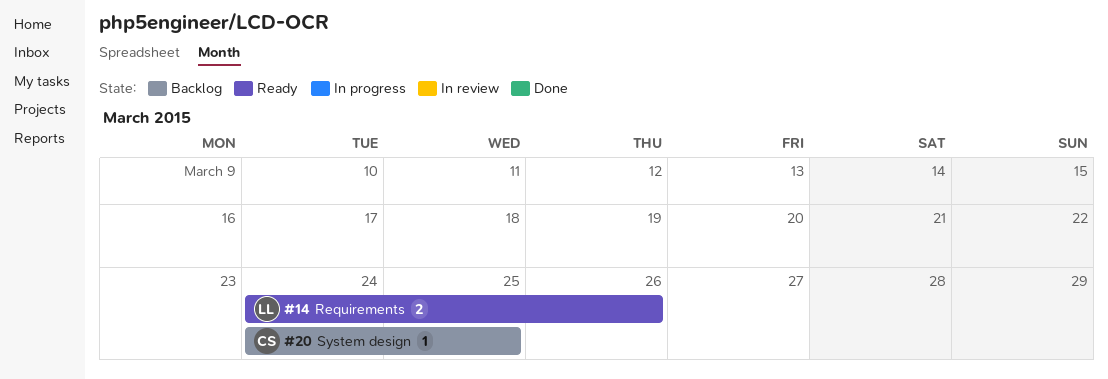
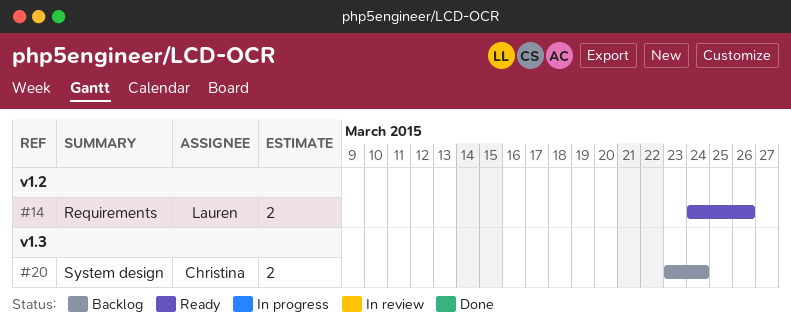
#20, estimate: 1 -> 2
#20, start: Mar 24 -> Mar 23
#20, due: Mar 25 -> Mar 24

